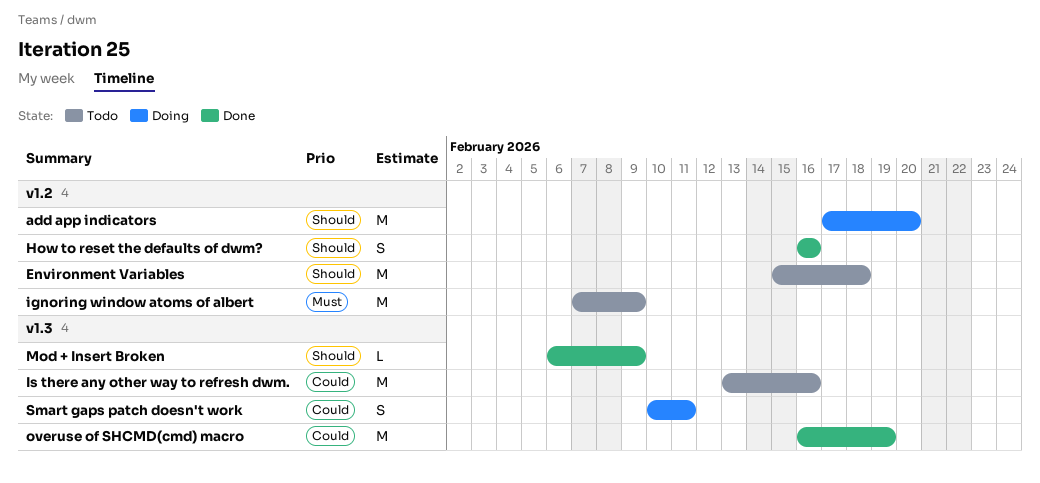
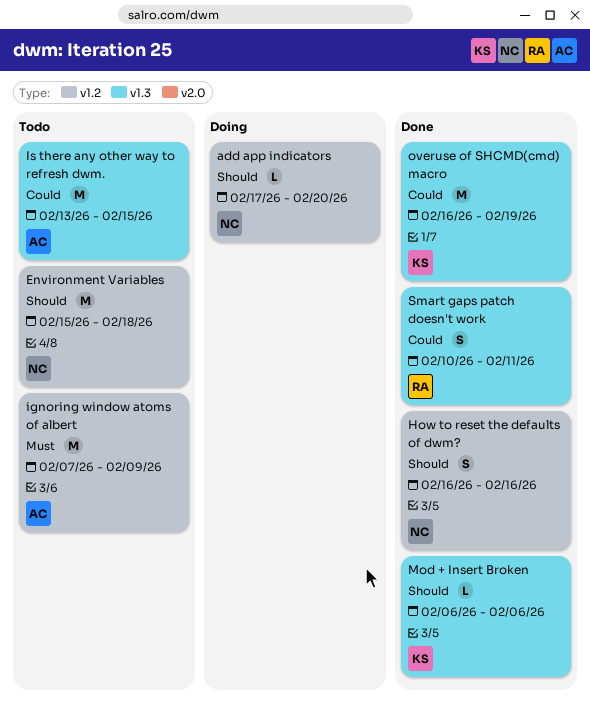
add app indicators, estimate: M -> L
Is there any other way to refresh dwm., due: Feb 16 -> Feb 15
Mod + Insert Broken, due: Feb 9 -> Feb 6
Smart gaps patch doesn't work, status: Doing -> Done

